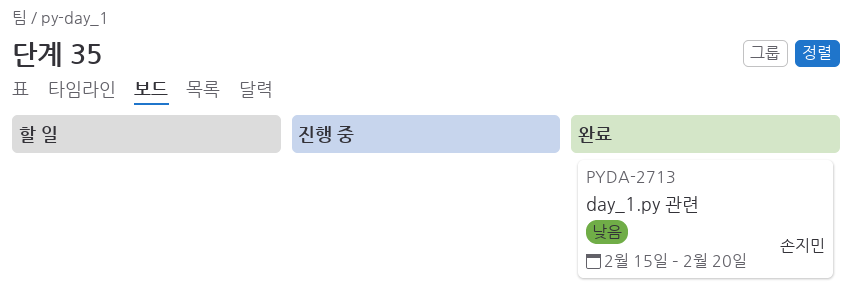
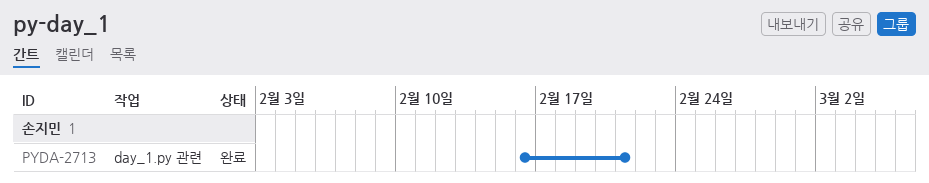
PYDA-2713, start: Feb 15 -> Feb 16
PYDA-2713, due: Feb 20 -> Feb 21

